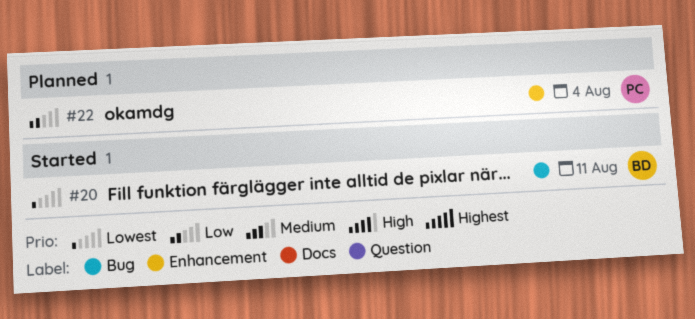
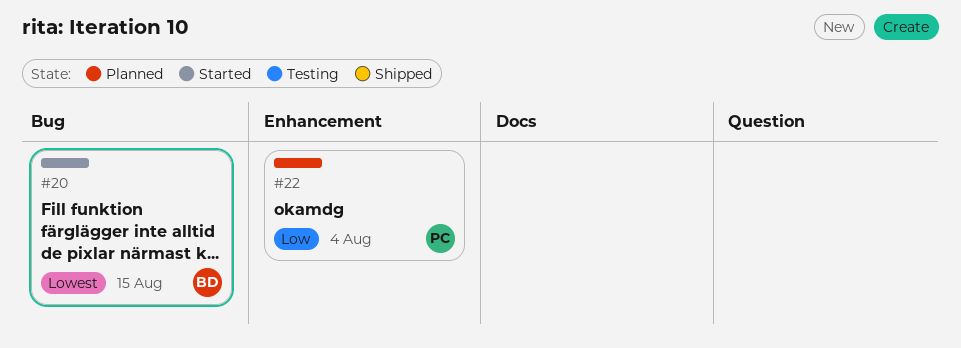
#20, due: Aug 11 -> Aug 15

